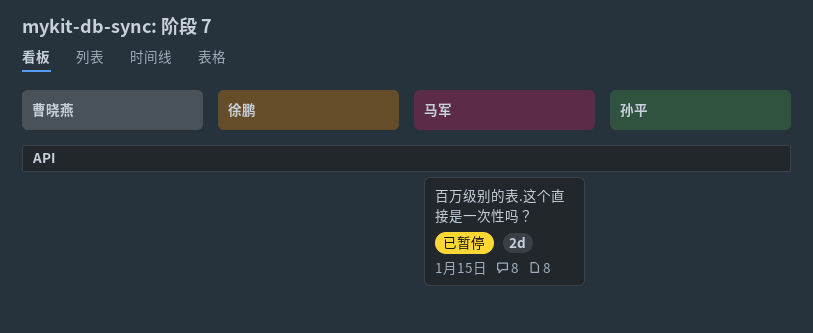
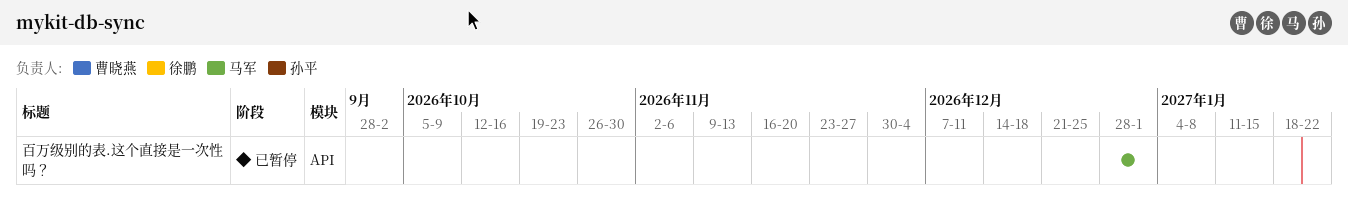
百万级别的表.这个直接是一次性吗？, due: Jan 15 -> Jan 1

